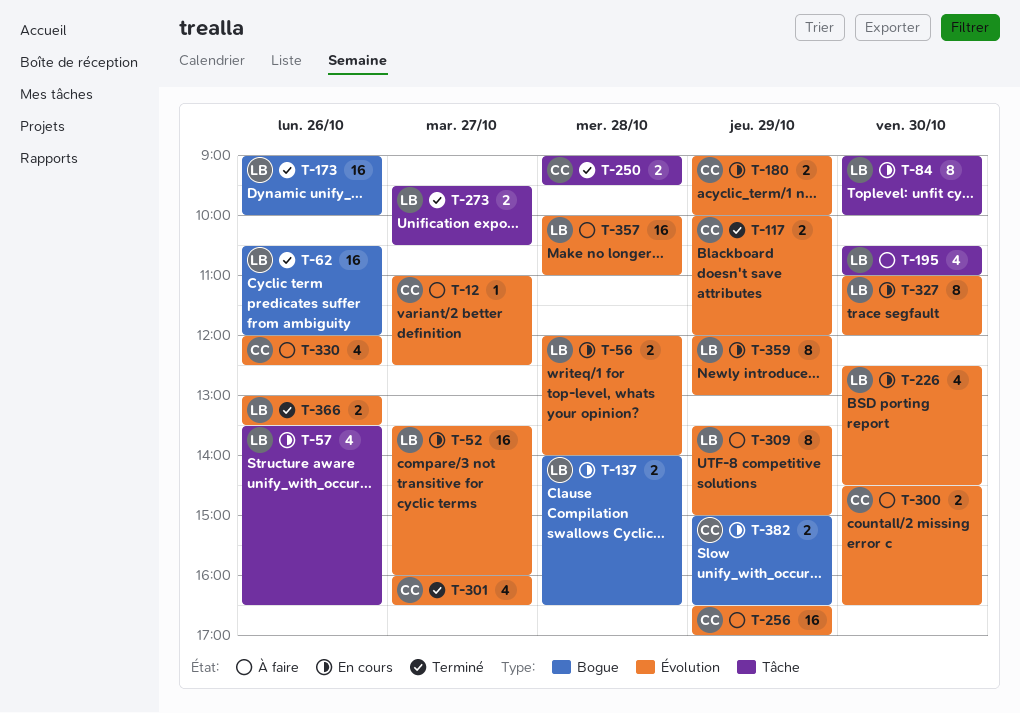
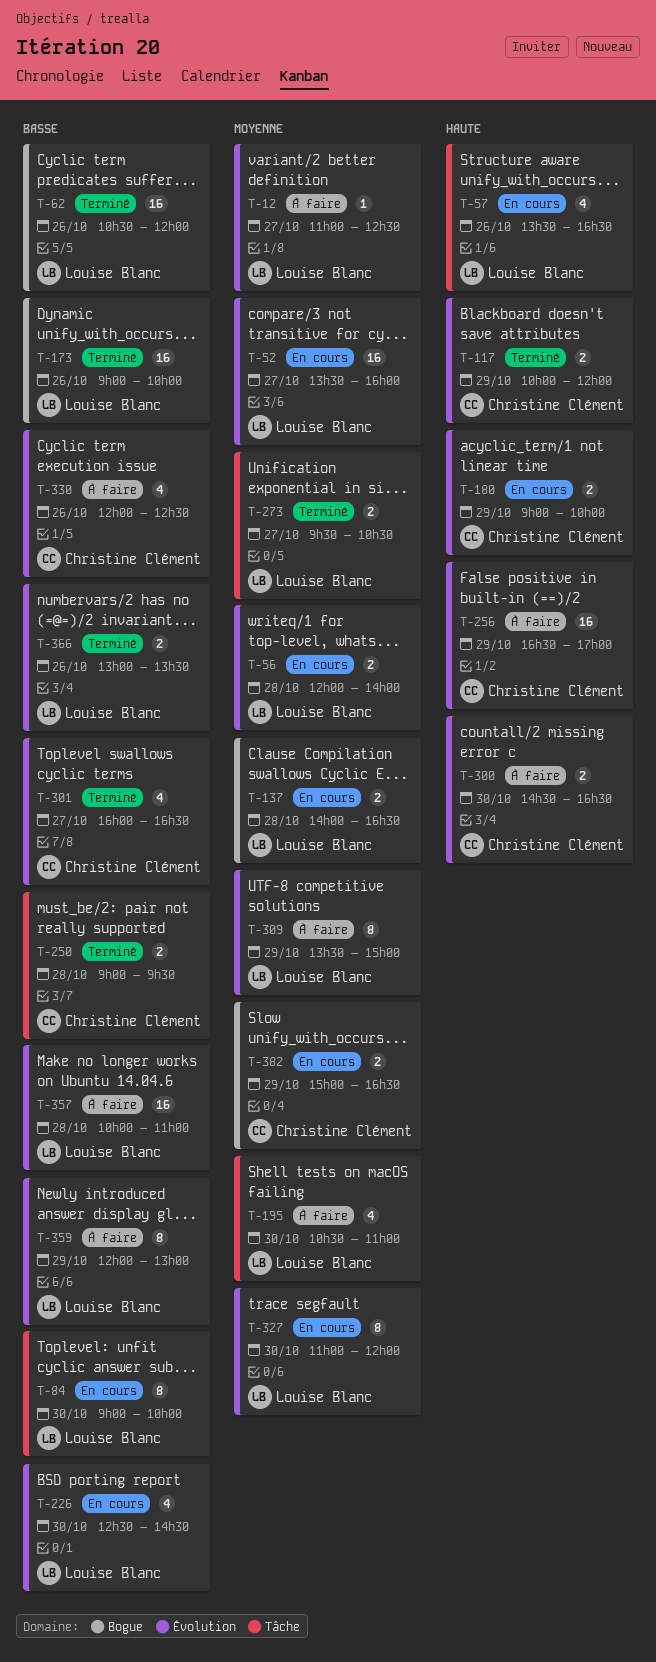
T-12, owner: Christine Clément -> Louise Blanc
T-359, status: En cours -> À faire

